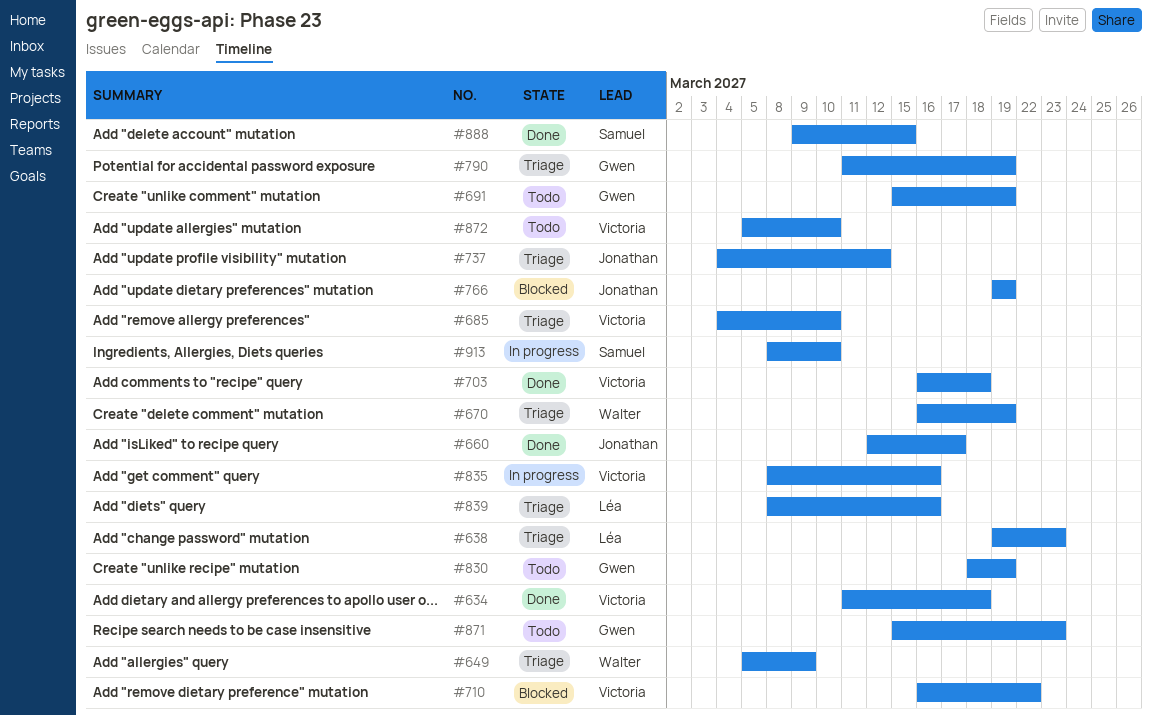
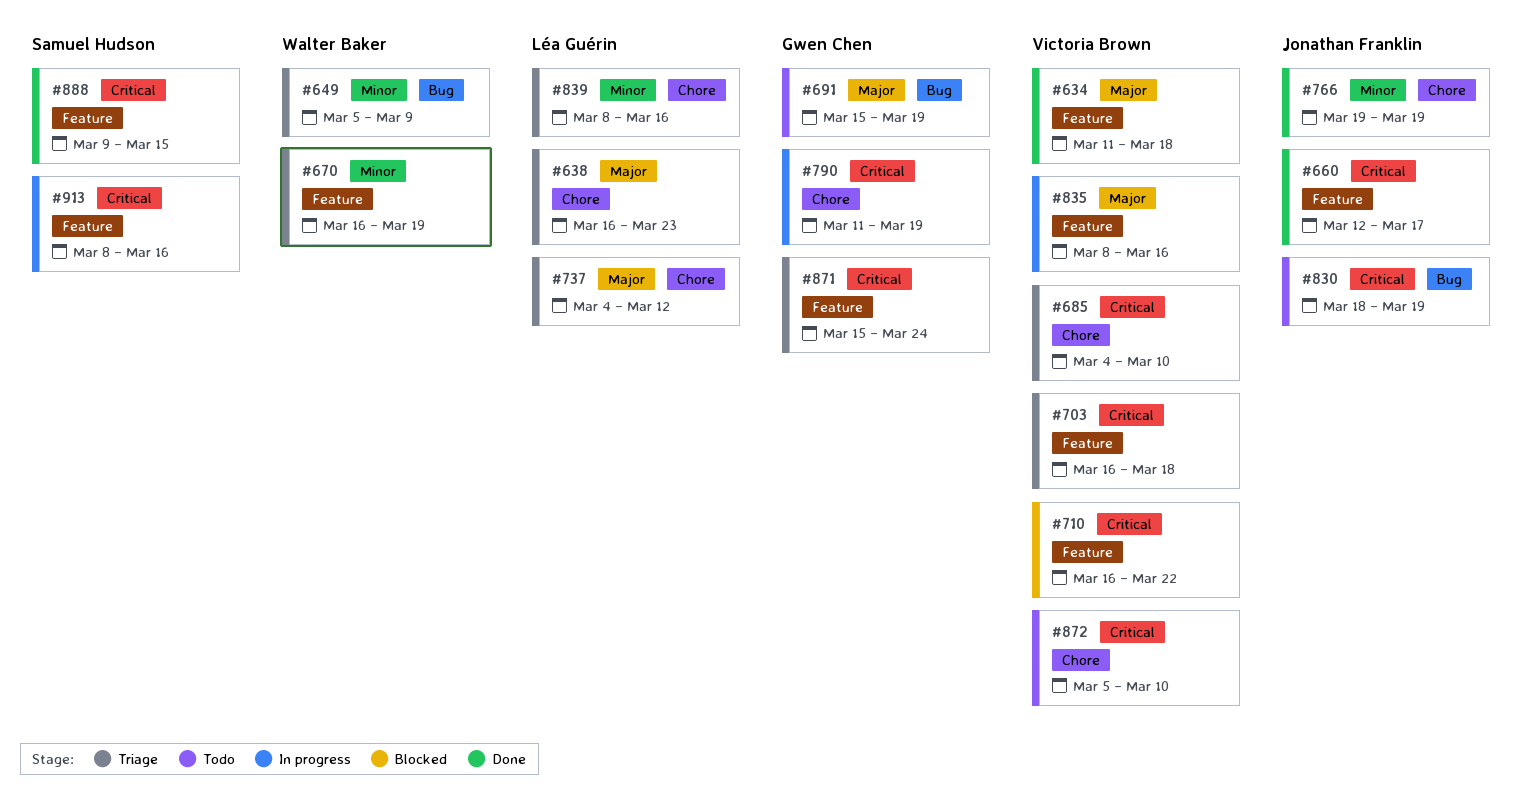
#638, start: Mar 19 -> Mar 16
#703, status: Done -> Triage
#737, owner: Jonathan Franklin -> Léa Guérin
#766, status: Blocked -> Done
#790, status: Triage -> In progress
#830, owner: Gwen Chen -> Jonathan Franklin
#871, status: Todo -> Triage
#871, due: Mar 23 -> Mar 24
#913, due: Mar 10 -> Mar 16

